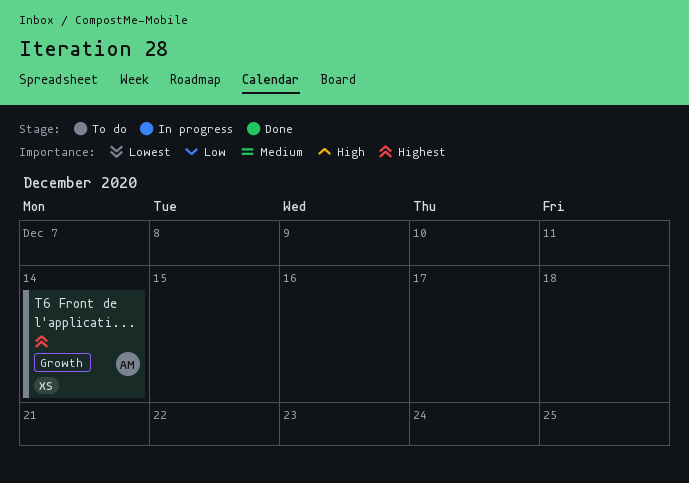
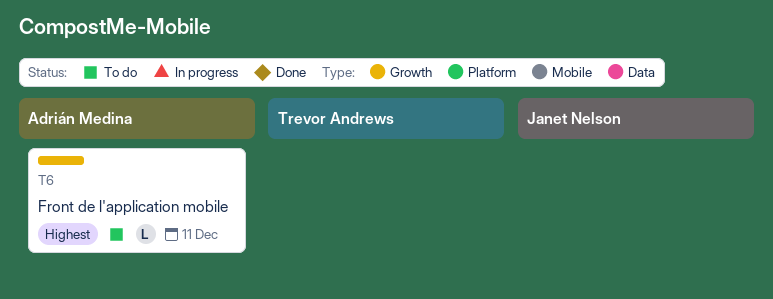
T6, estimate: XS -> L
T6, due: Dec 14 -> Dec 11

